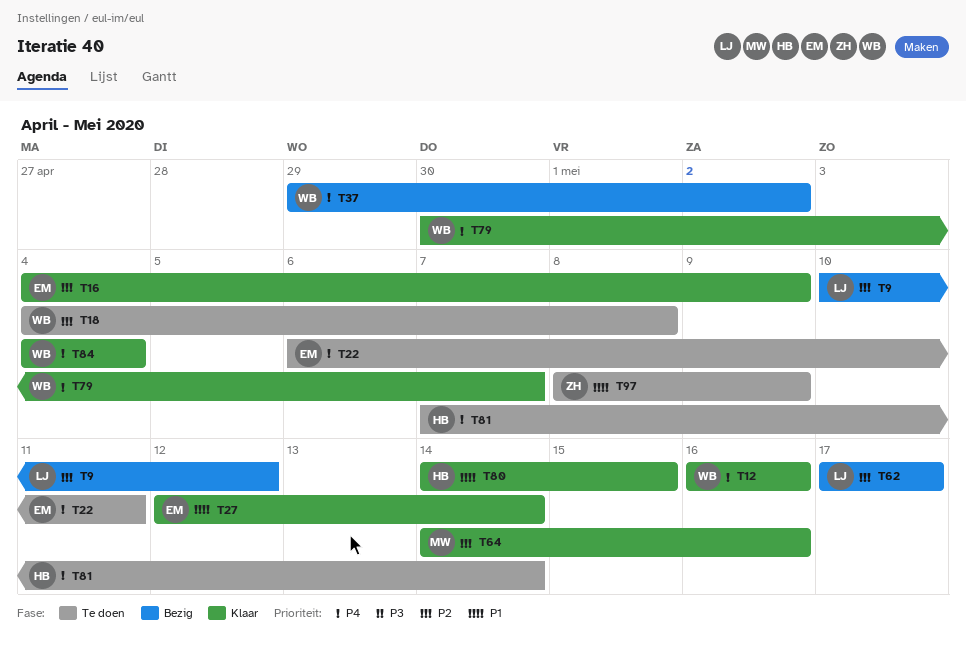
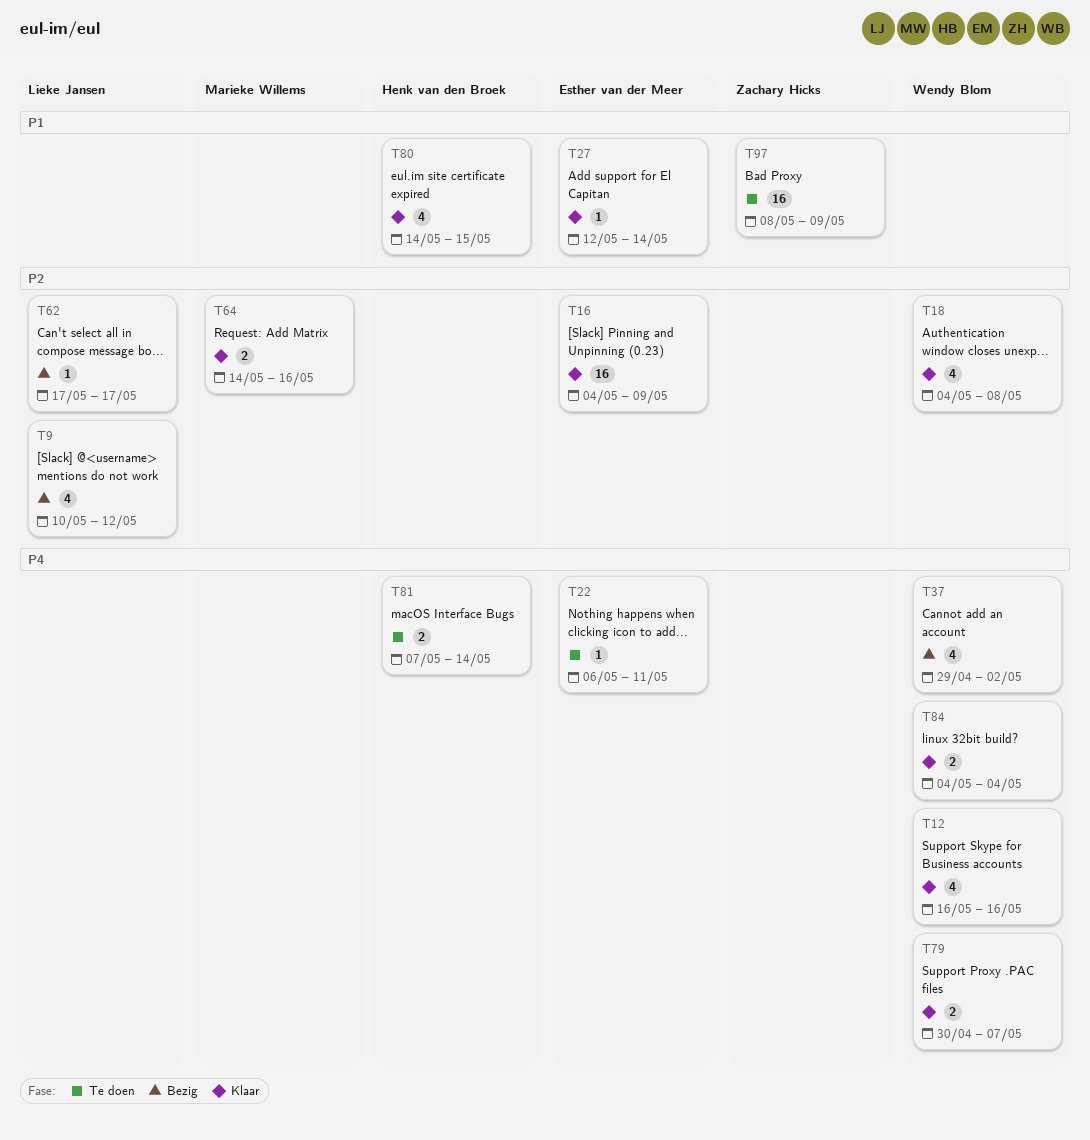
T18, status: Te doen -> Klaar

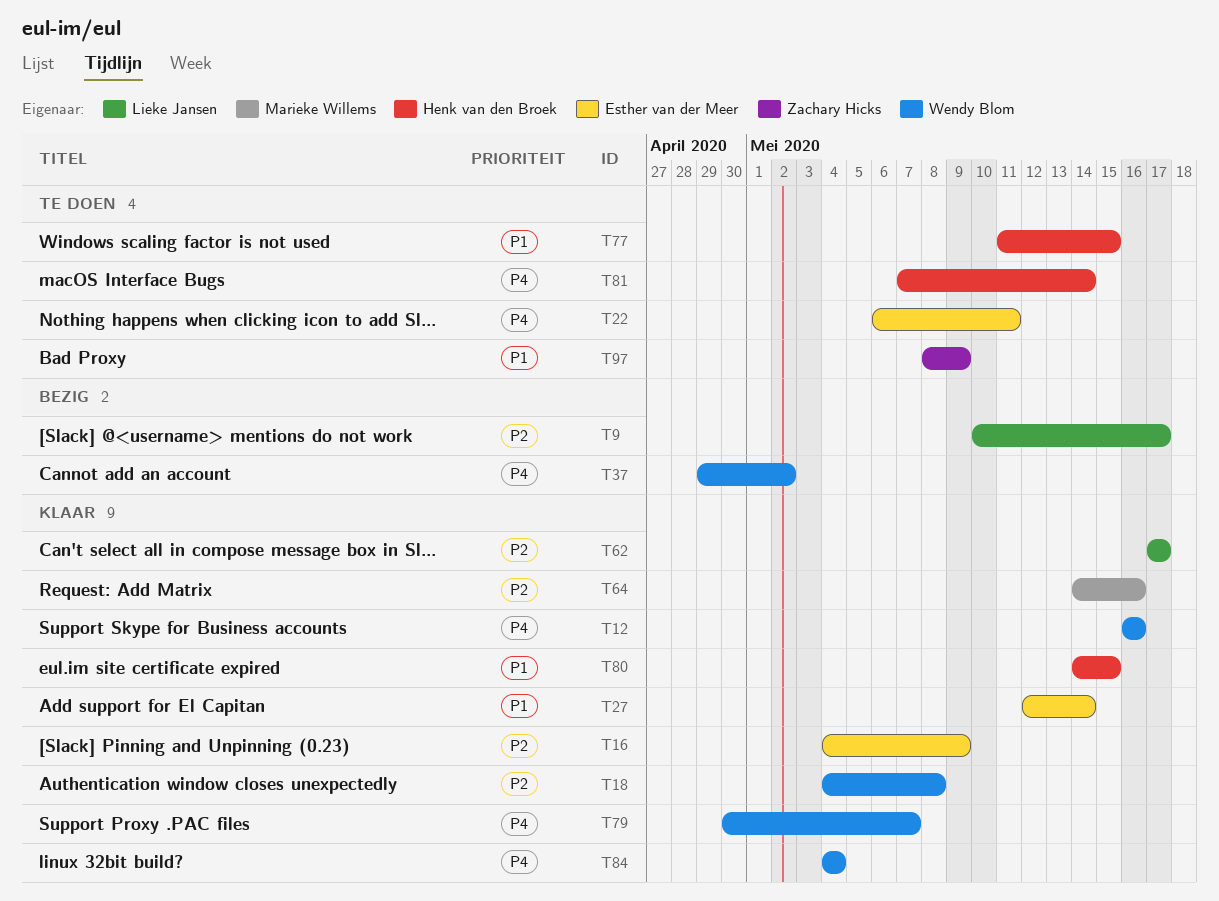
T9, due: May 12 -> May 17
T62, status: Bezig -> Klaar
T77: none -> present

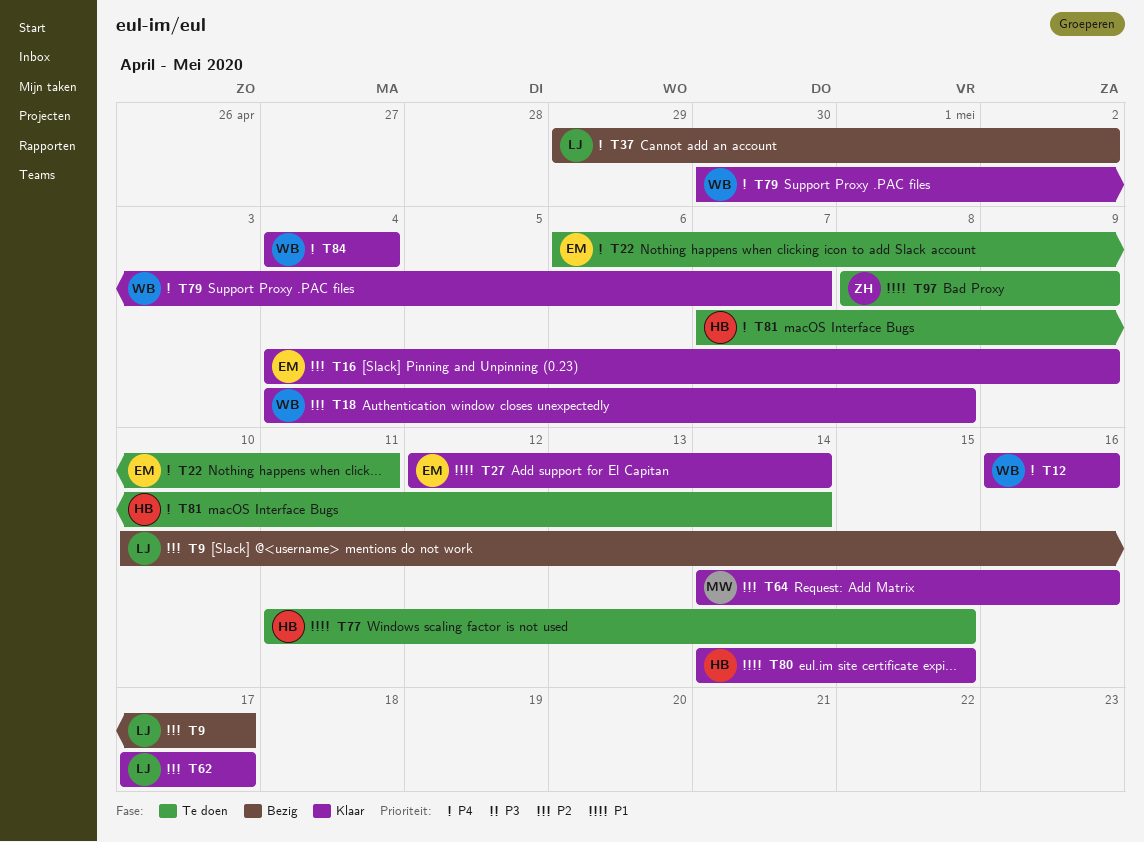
T37, owner: Wendy Blom -> Lieke Jansen

